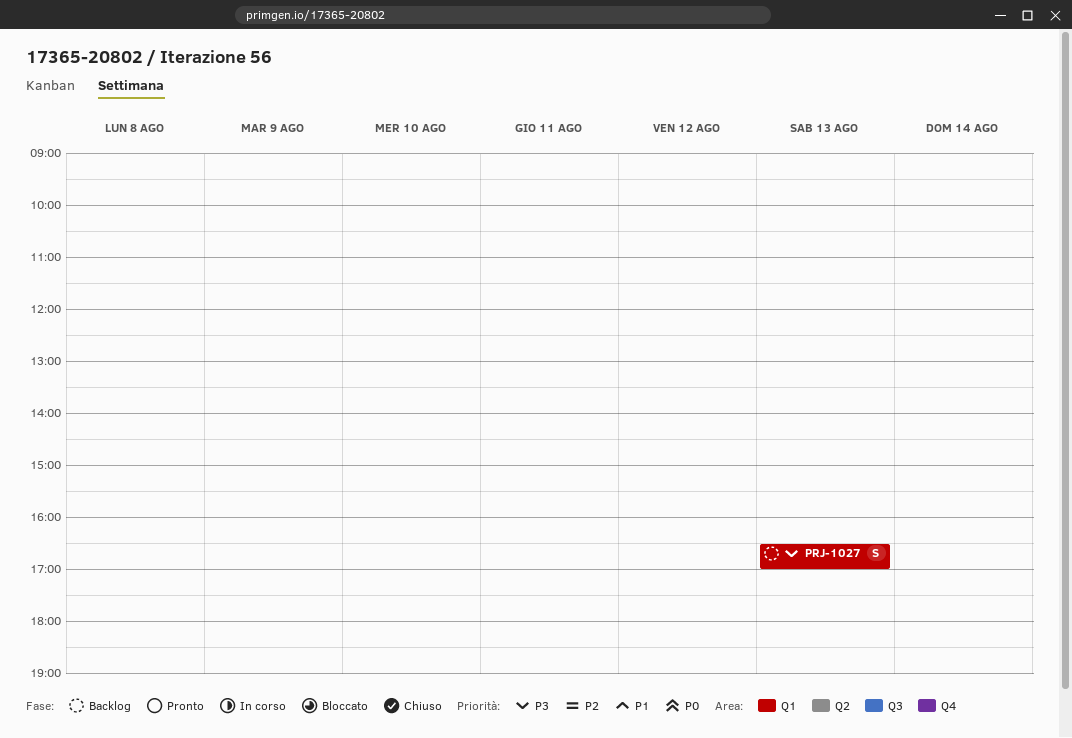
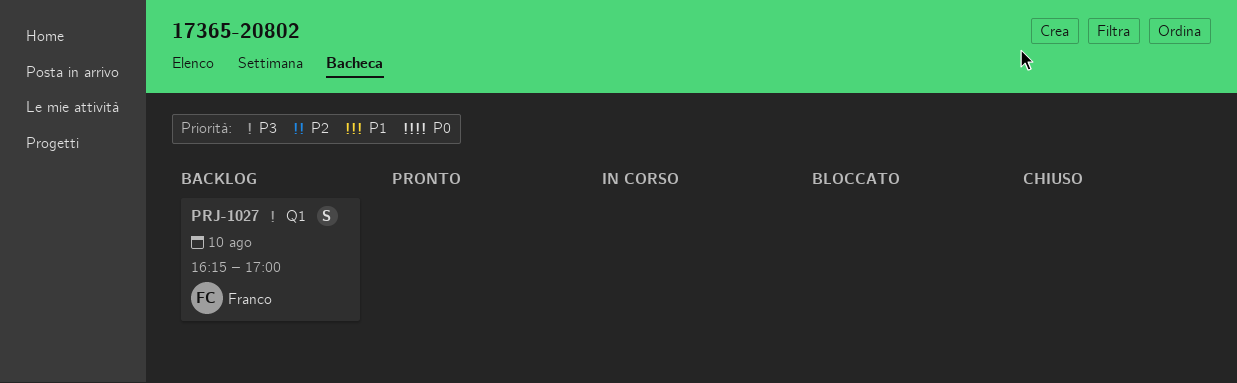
PRJ-1027, day: Aug 13 -> Aug 10
PRJ-1027, begins: 16:30 -> 16:15

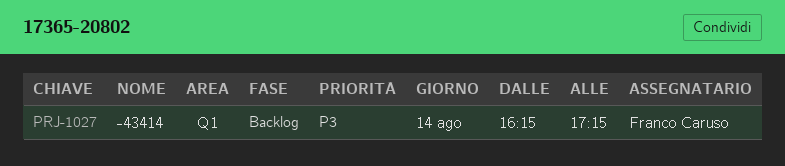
PRJ-1027, day: Aug 10 -> Aug 14
PRJ-1027, ends: 17:00 -> 17:15

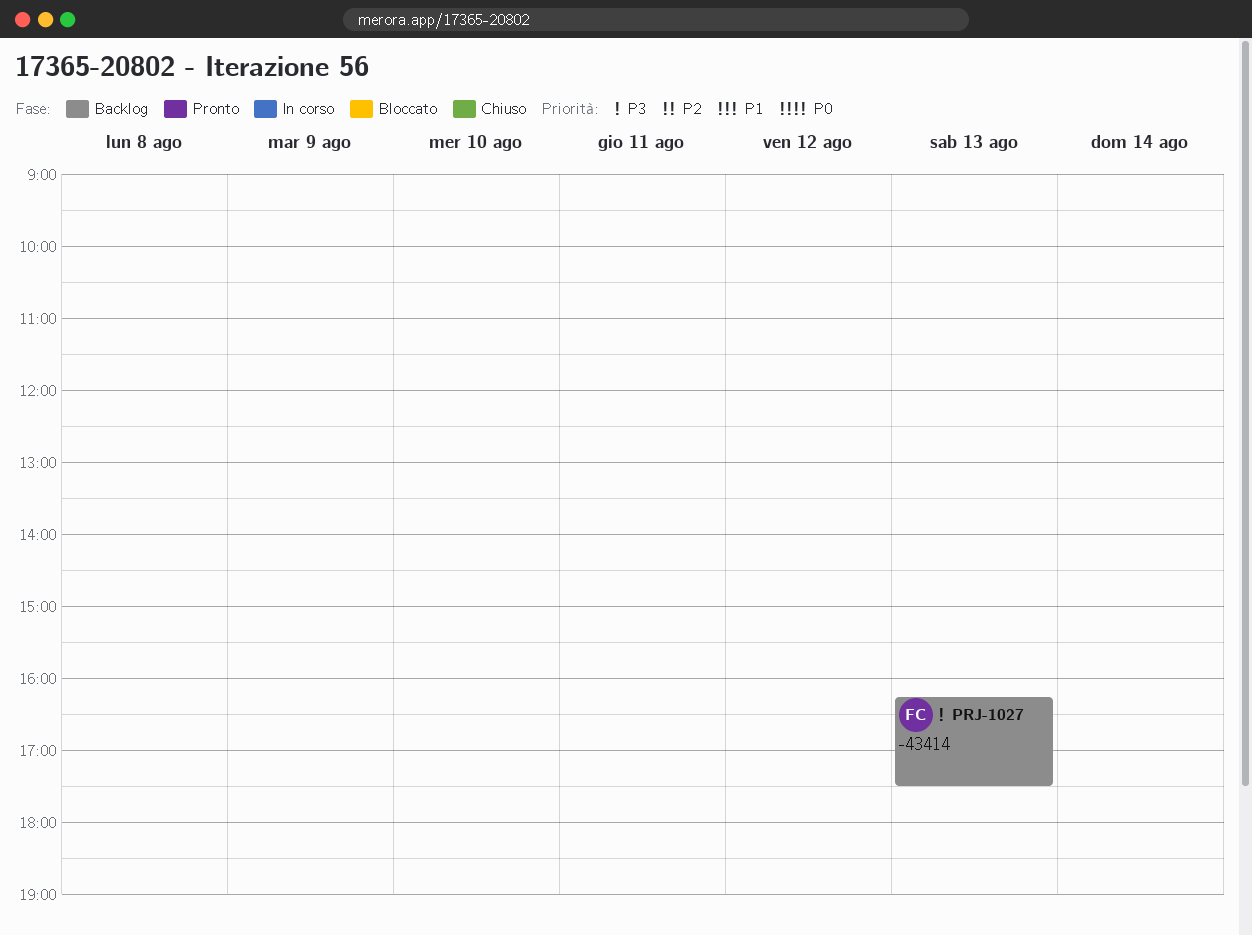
PRJ-1027, day: Aug 14 -> Aug 13
PRJ-1027, ends: 17:15 -> 17:30

